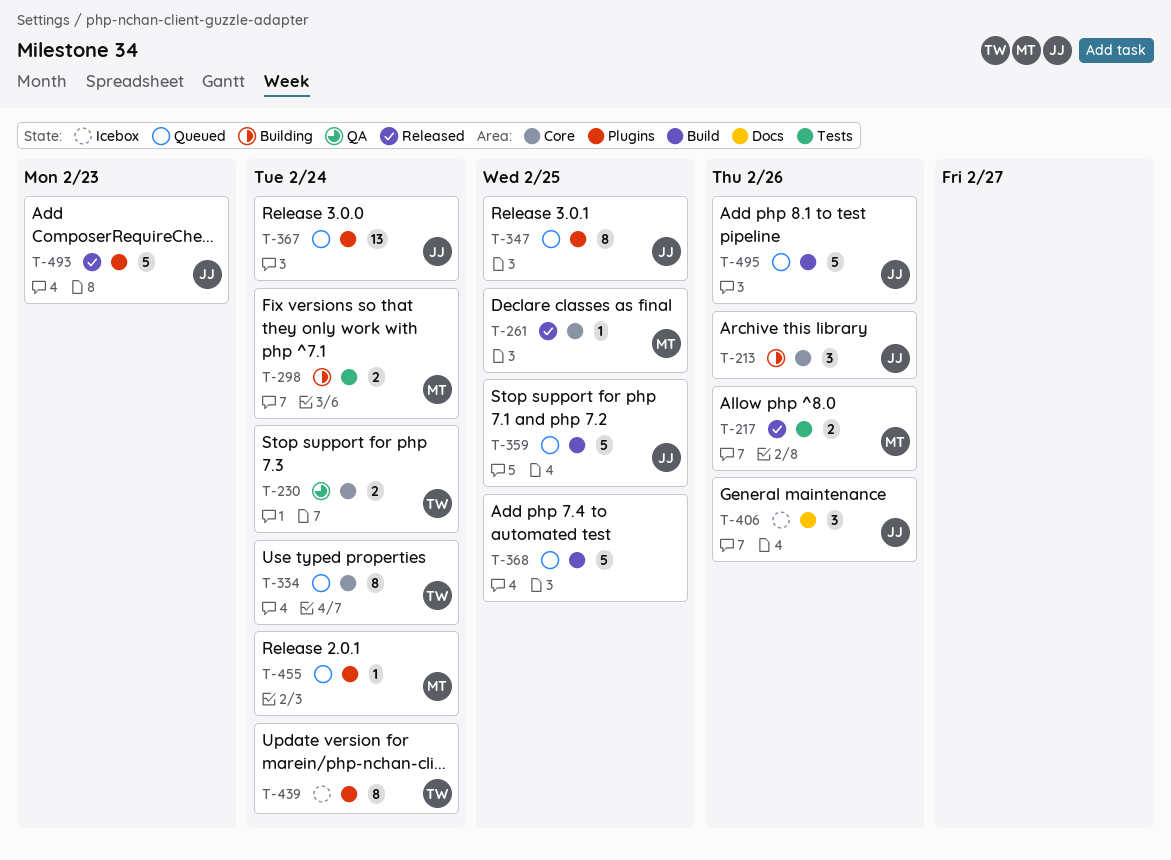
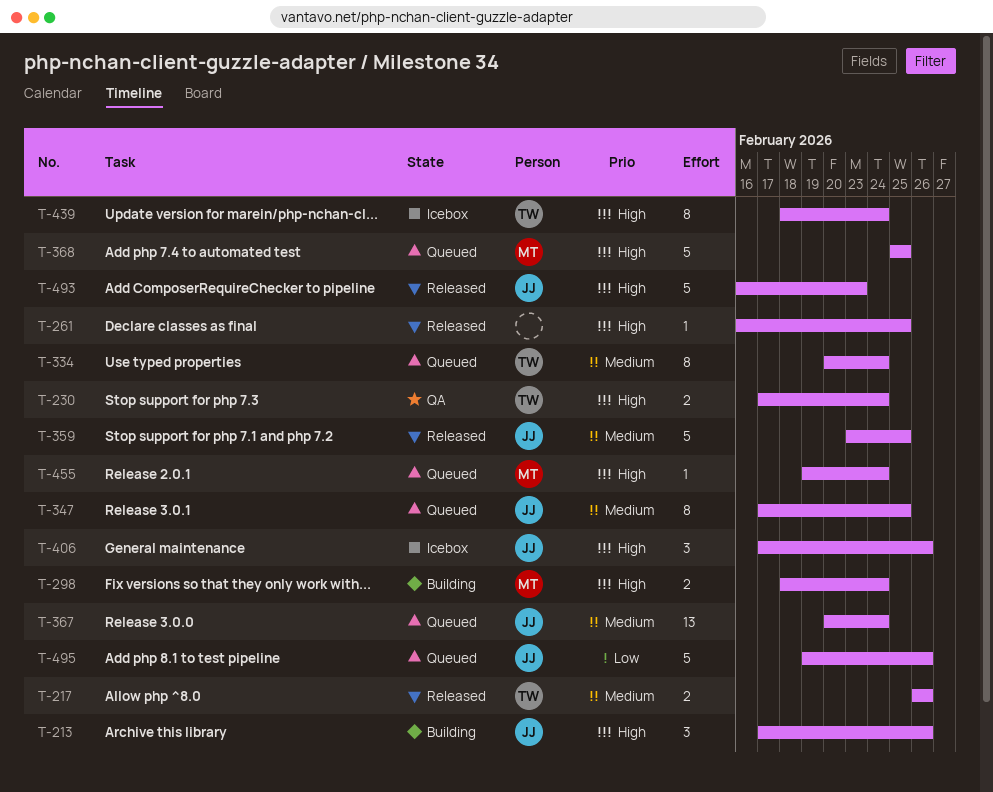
T-217, owner: MT -> TW
T-261, owner: MT -> none
T-359, status: Queued -> Released
T-368, owner: none -> MT

